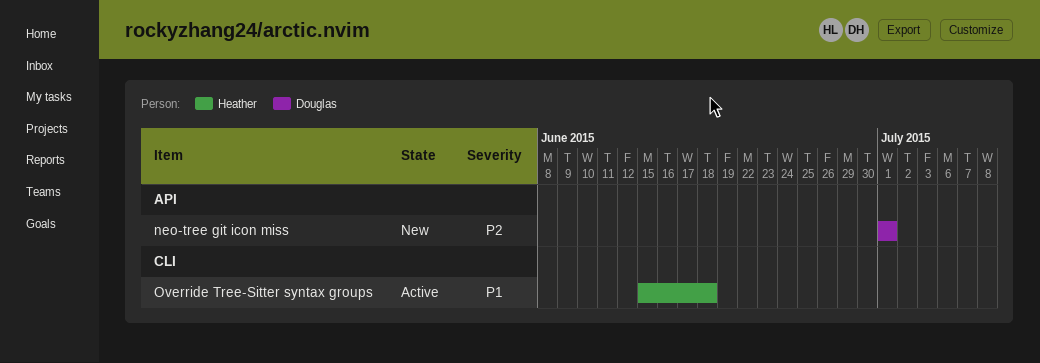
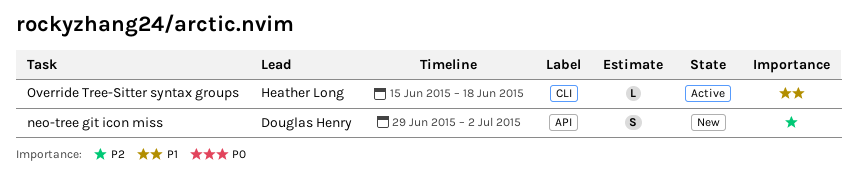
neo-tree git icon miss, start: Jul 1 -> Jun 29
neo-tree git icon miss, due: Jul 1 -> Jul 2

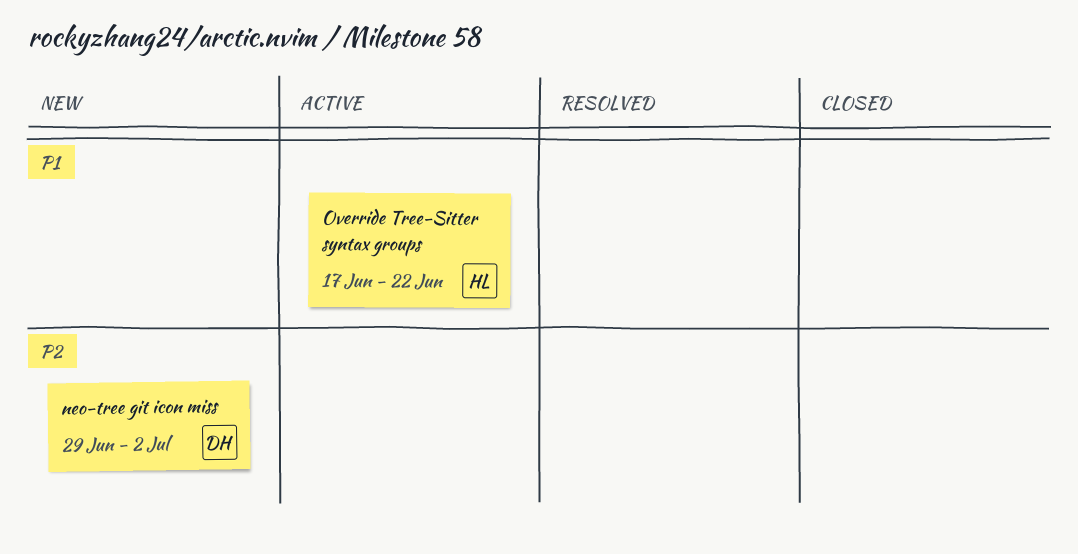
Override Tree-Sitter syntax groups, start: Jun 15 -> Jun 17
Override Tree-Sitter syntax groups, due: Jun 18 -> Jun 22

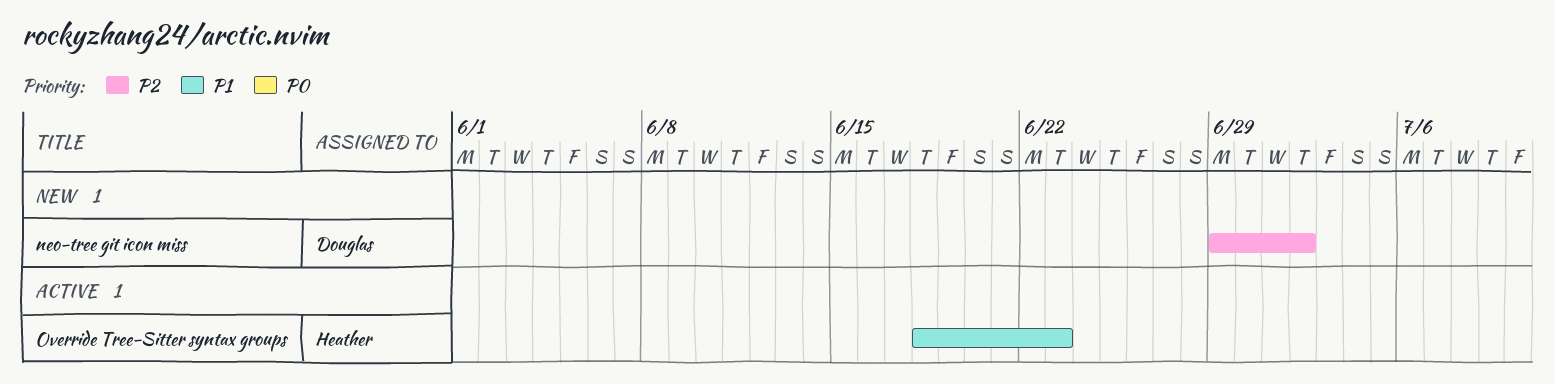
Override Tree-Sitter syntax groups, start: Jun 17 -> Jun 18
Override Tree-Sitter syntax groups, due: Jun 22 -> Jun 23

